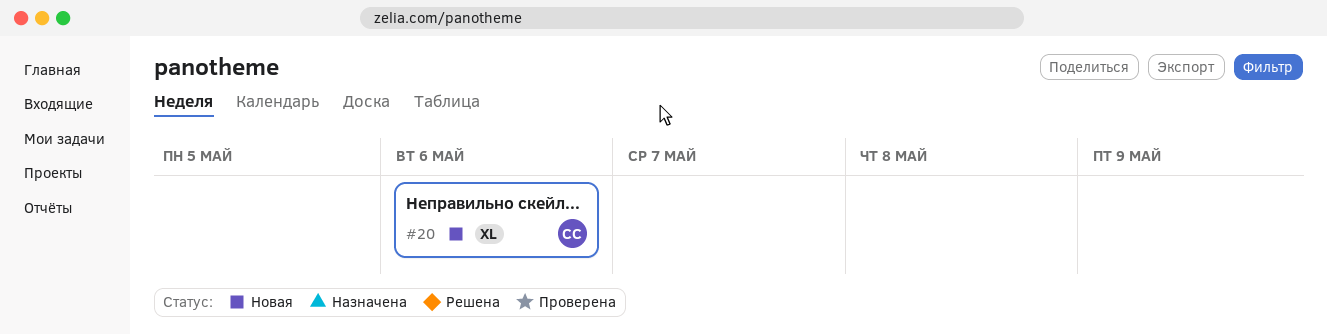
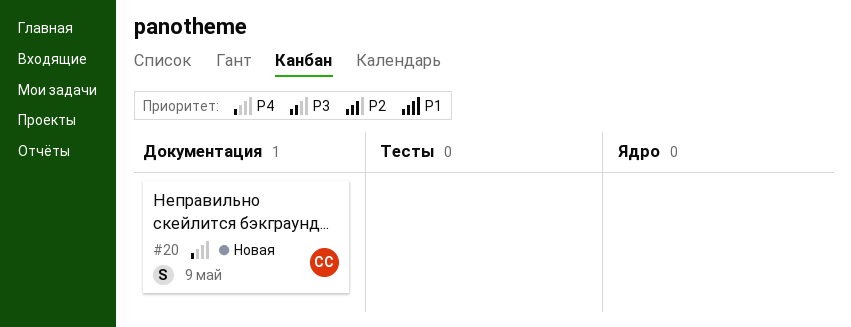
#20, estimate: XL -> S
#20, due: May 6 -> May 9

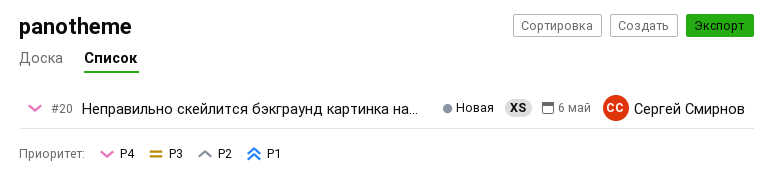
#20, estimate: S -> XS
#20, due: May 9 -> May 6

